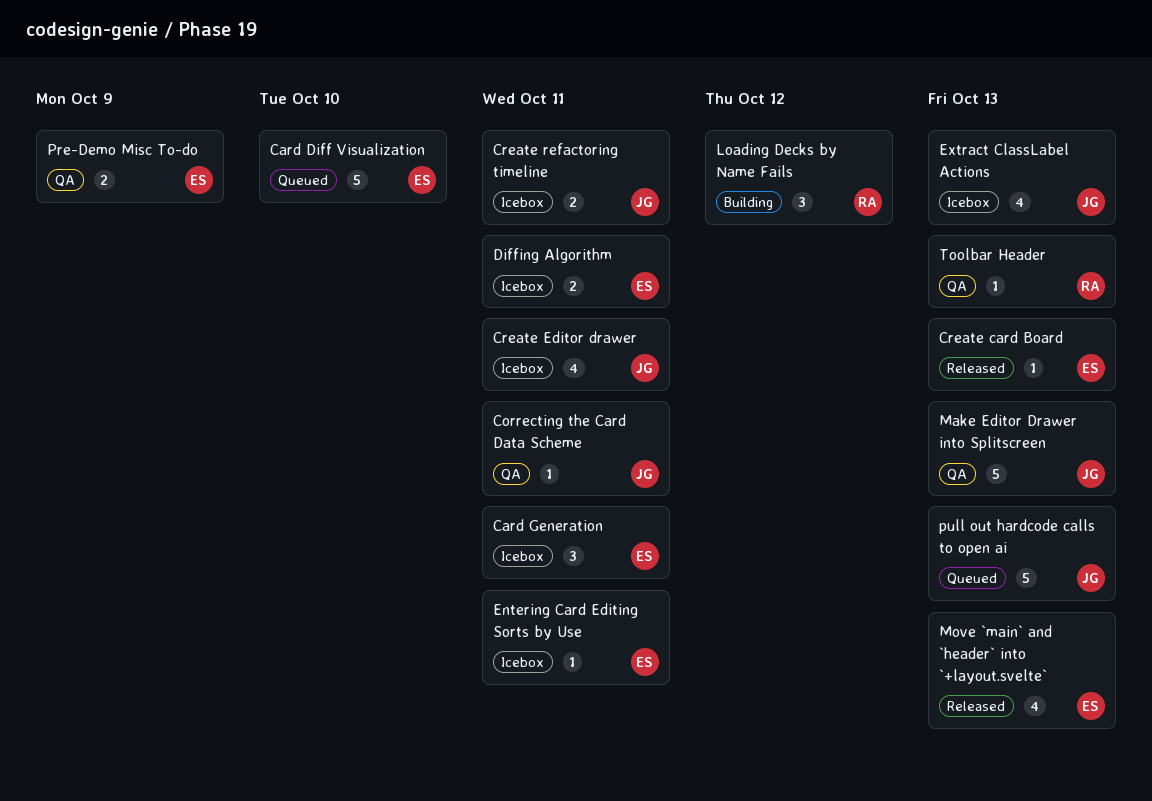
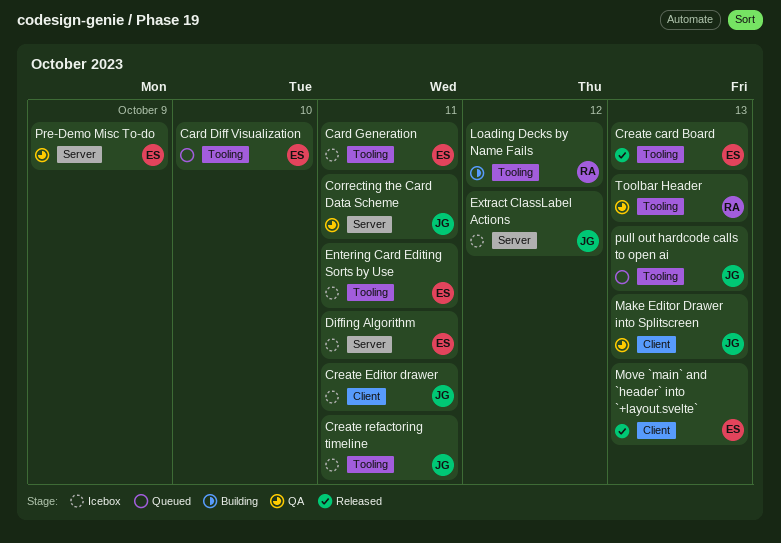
Extract ClassLabel Actions, due: Oct 13 -> Oct 12

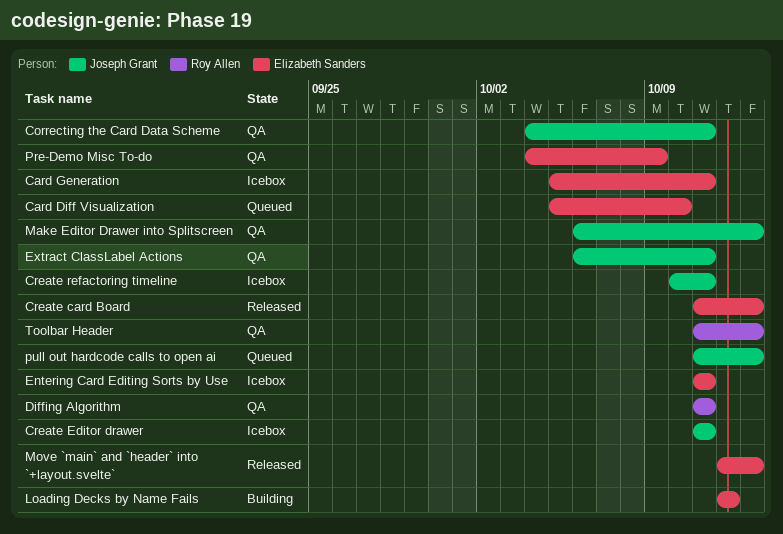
Diffing Algorithm, status: Icebox -> QA
Diffing Algorithm, owner: Elizabeth Sanders -> Roy Allen
Extract ClassLabel Actions, status: Icebox -> QA
Extract ClassLabel Actions, due: Oct 12 -> Oct 11
Loading Decks by Name Fails, owner: Roy Allen -> Elizabeth Sanders

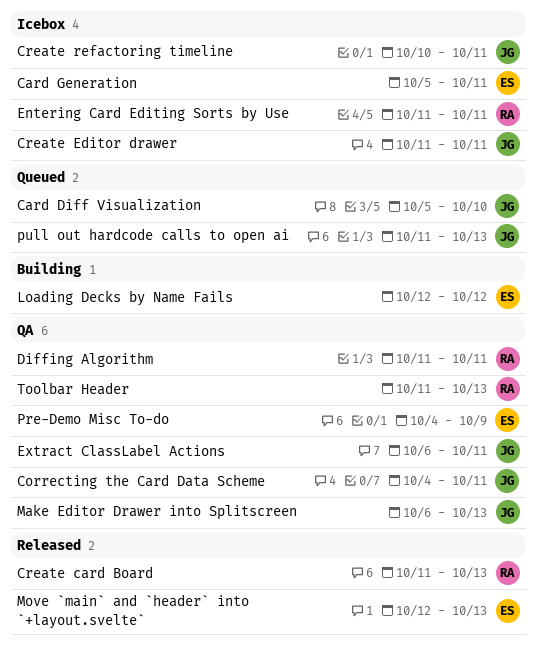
Card Diff Visualization, owner: Elizabeth Sanders -> Joseph Grant
Create card Board, owner: Elizabeth Sanders -> Roy Allen
Entering Card Editing Sorts by Use, owner: Elizabeth Sanders -> Roy Allen

